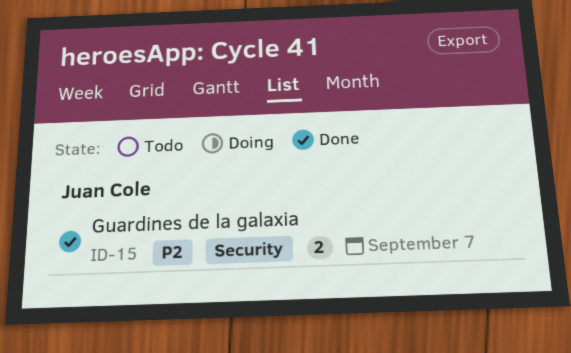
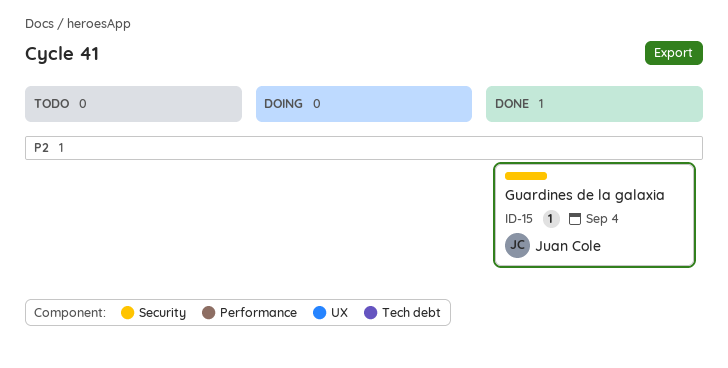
ID-15, estimate: 2 -> 1
ID-15, due: Sep 7 -> Sep 4

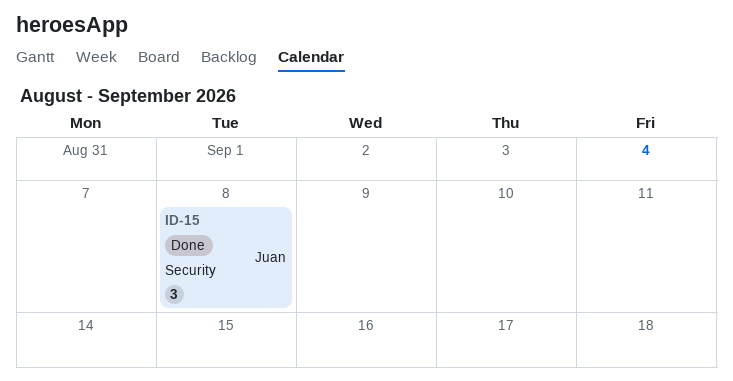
ID-15, estimate: 1 -> 3
ID-15, due: Sep 4 -> Sep 8

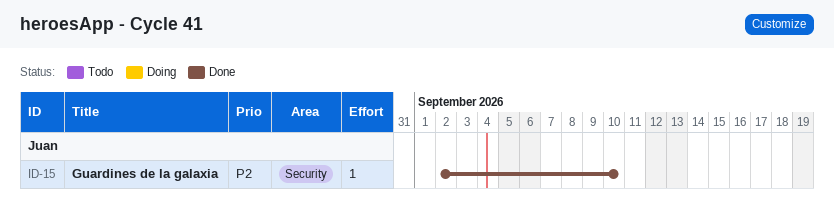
ID-15, estimate: 3 -> 1
ID-15, due: Sep 8 -> Sep 10

